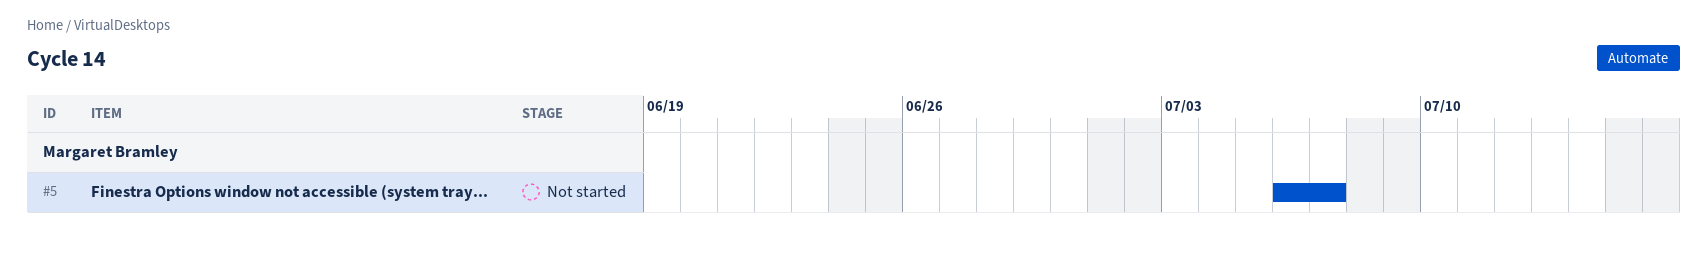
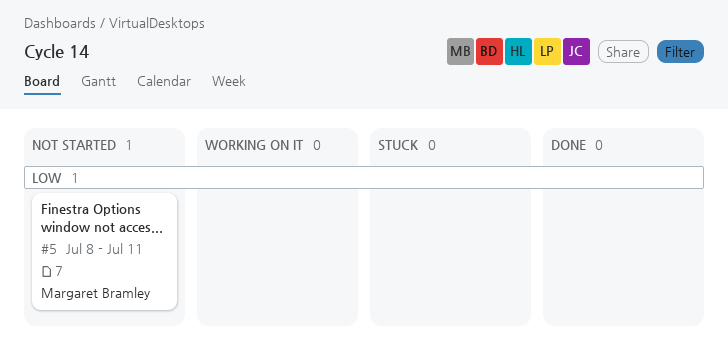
#5, start: Jul 6 -> Jul 8
#5, due: Jul 7 -> Jul 11

